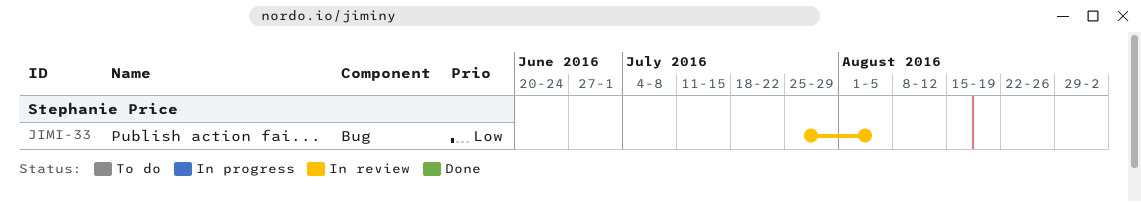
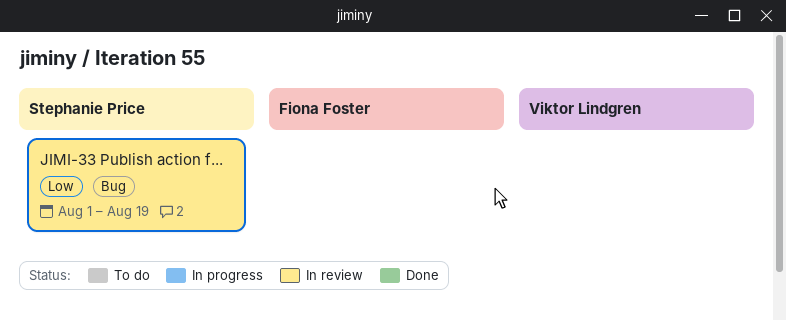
JIMI-33, start: Jul 25 -> Aug 1
JIMI-33, due: Aug 5 -> Aug 19

